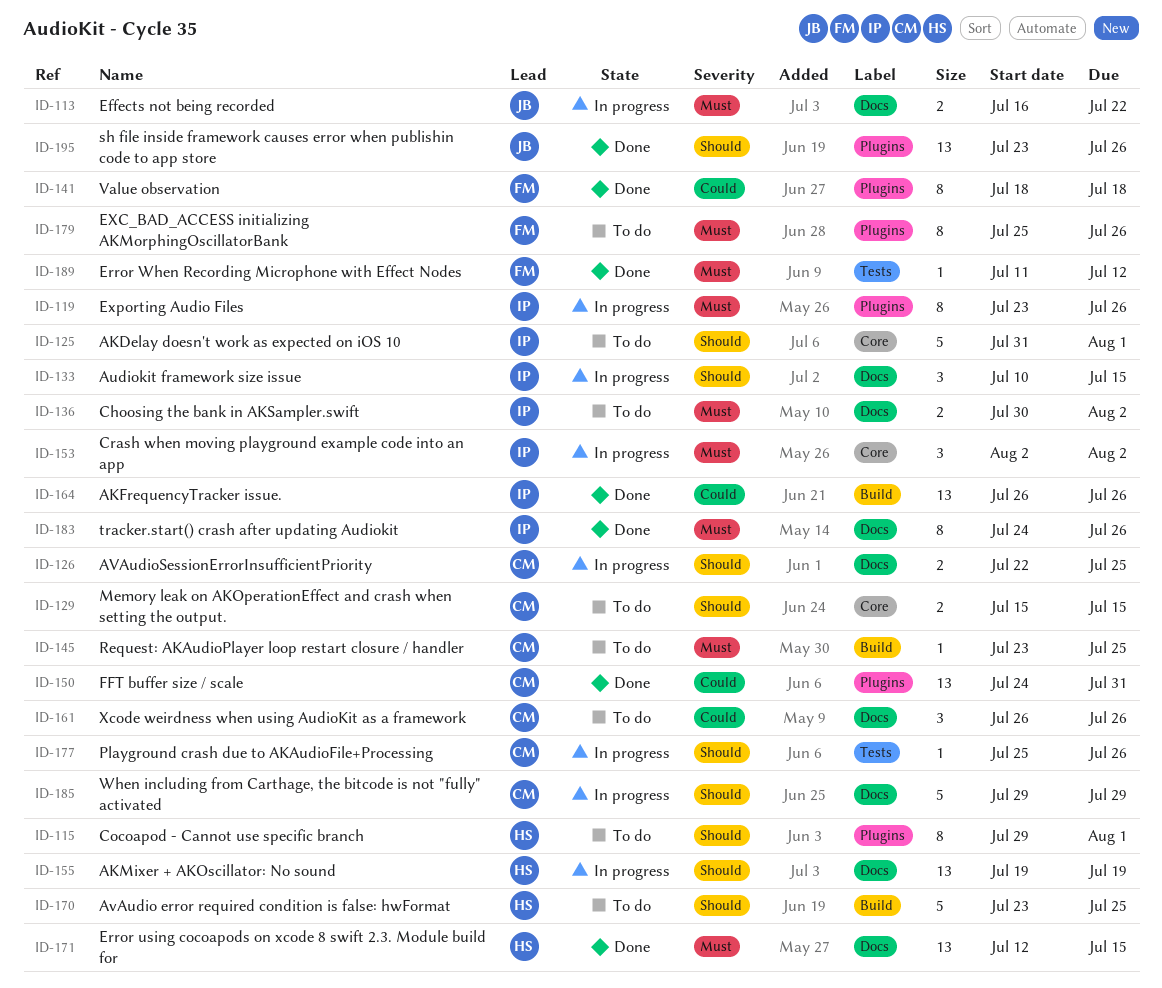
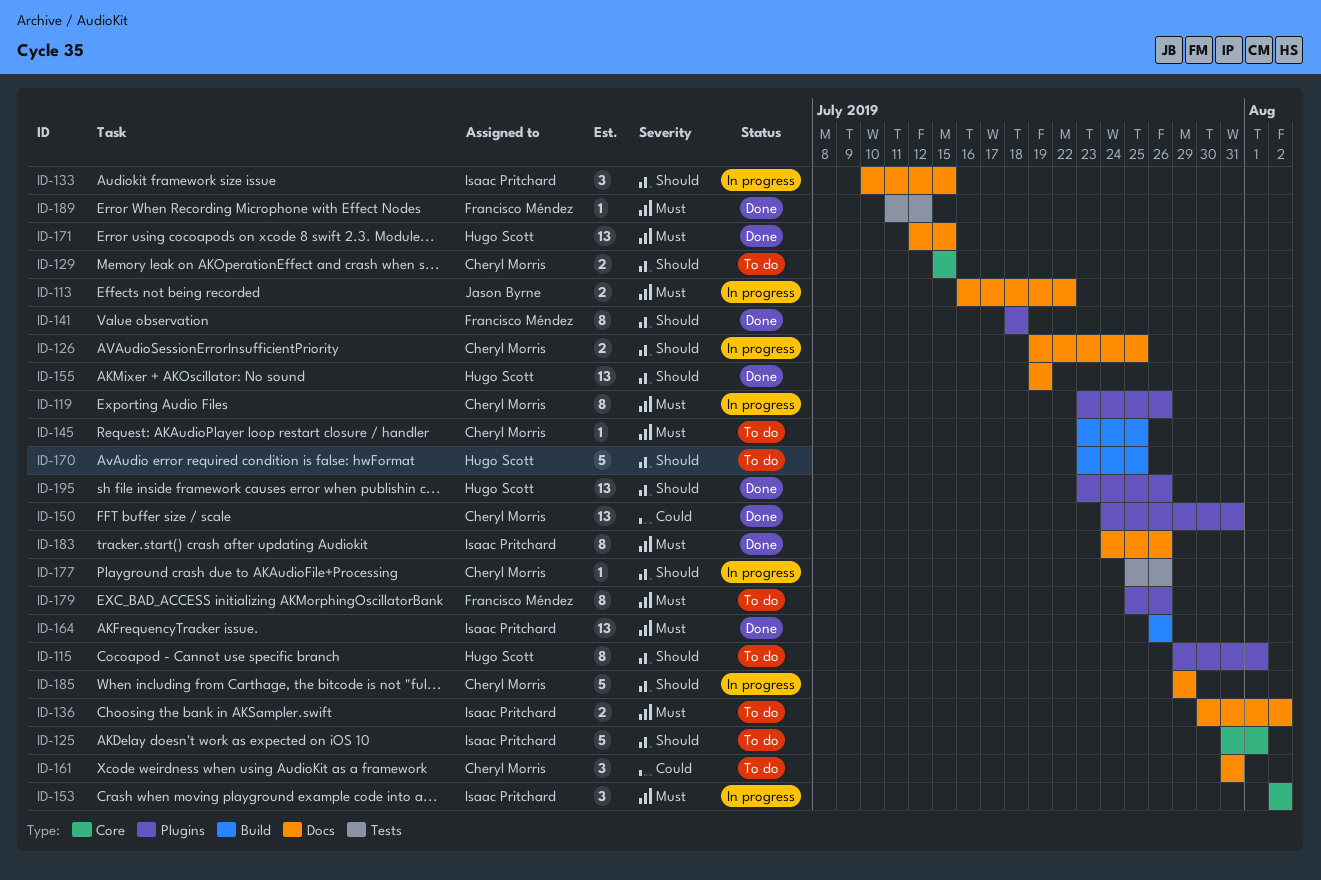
ID-119, owner: Isaac Pritchard -> Cheryl Morris
ID-126, start: Jul 22 -> Jul 19
ID-141, priority: Could -> Should
ID-155, status: In progress -> Done
ID-161, start: Jul 26 -> Jul 31
ID-161, due: Jul 26 -> Jul 31
ID-164, priority: Could -> Must
ID-195, owner: Jason Byrne -> Hugo Scott

